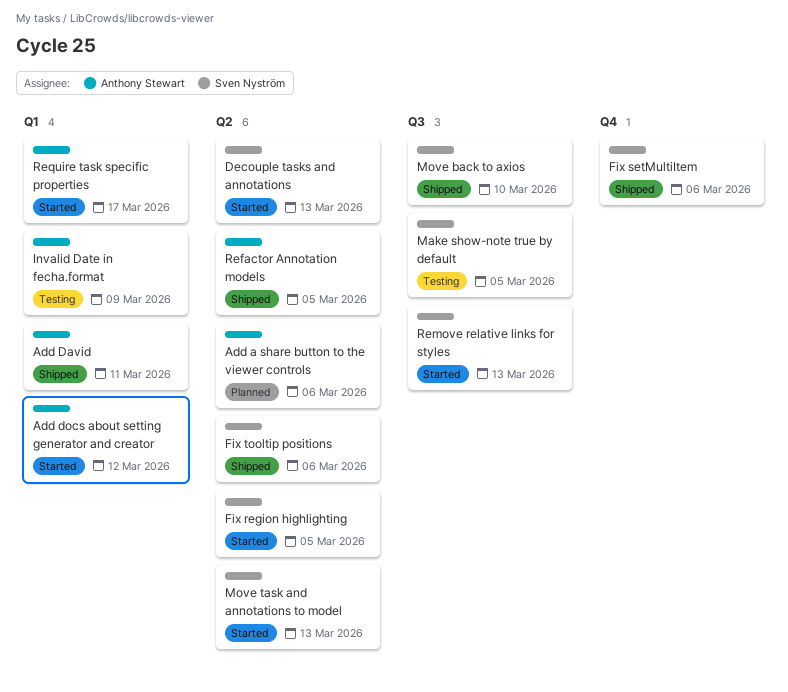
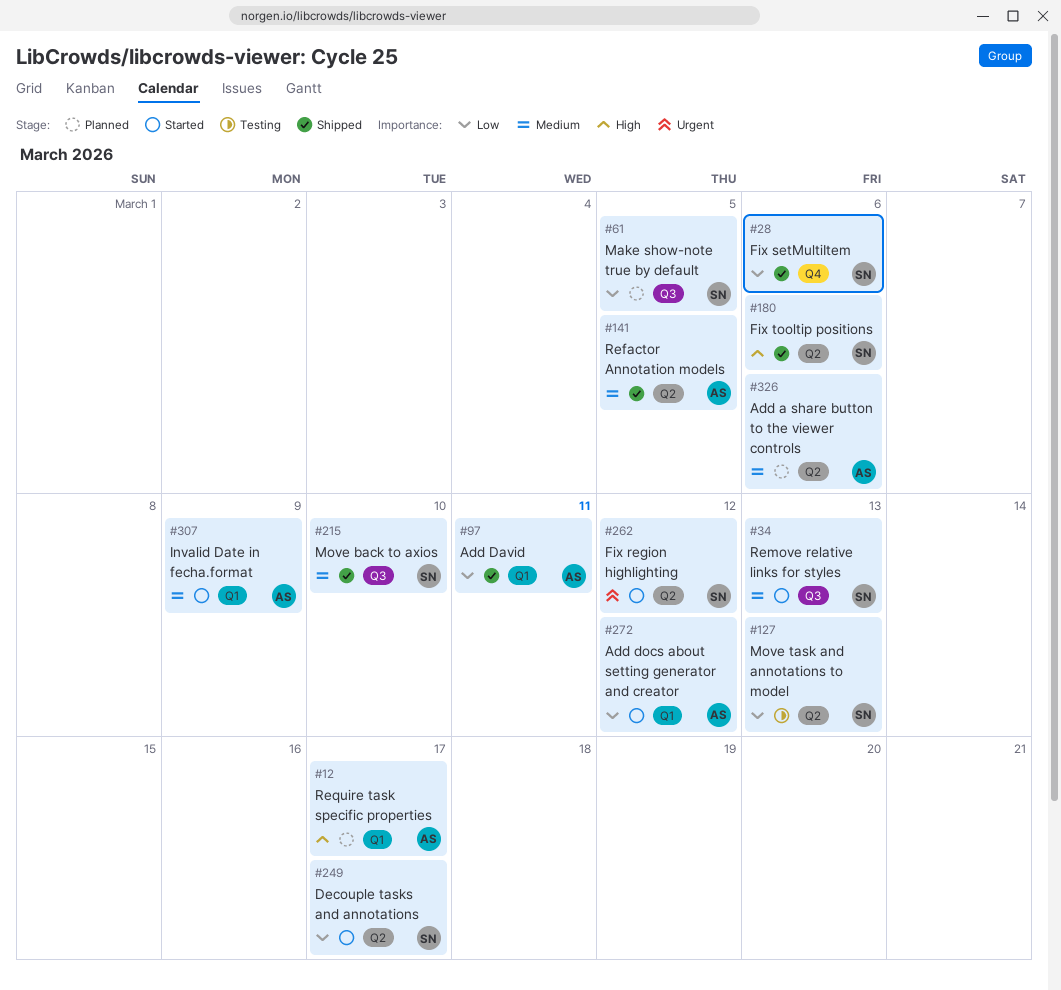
Decouple tasks and annotations, due: Mar 13 -> Mar 17
Fix region highlighting, due: Mar 5 -> Mar 12
Invalid Date in fecha.format, status: Testing -> Started
Make show-note true by default, status: Testing -> Planned
Move task and annotations to model, status: Started -> Testing
Require task specific properties, status: Started -> Planned

